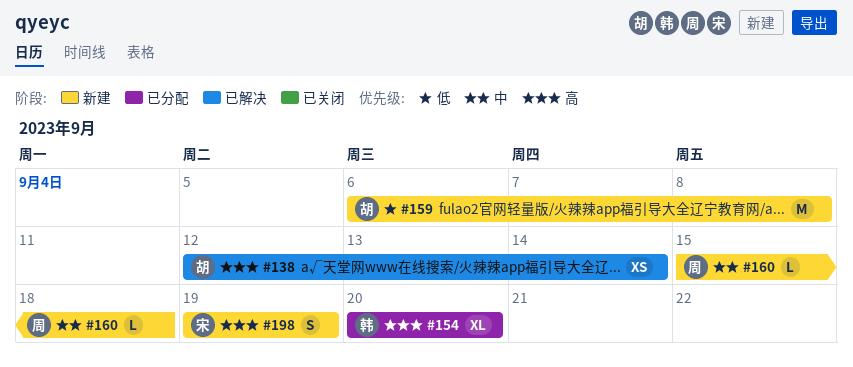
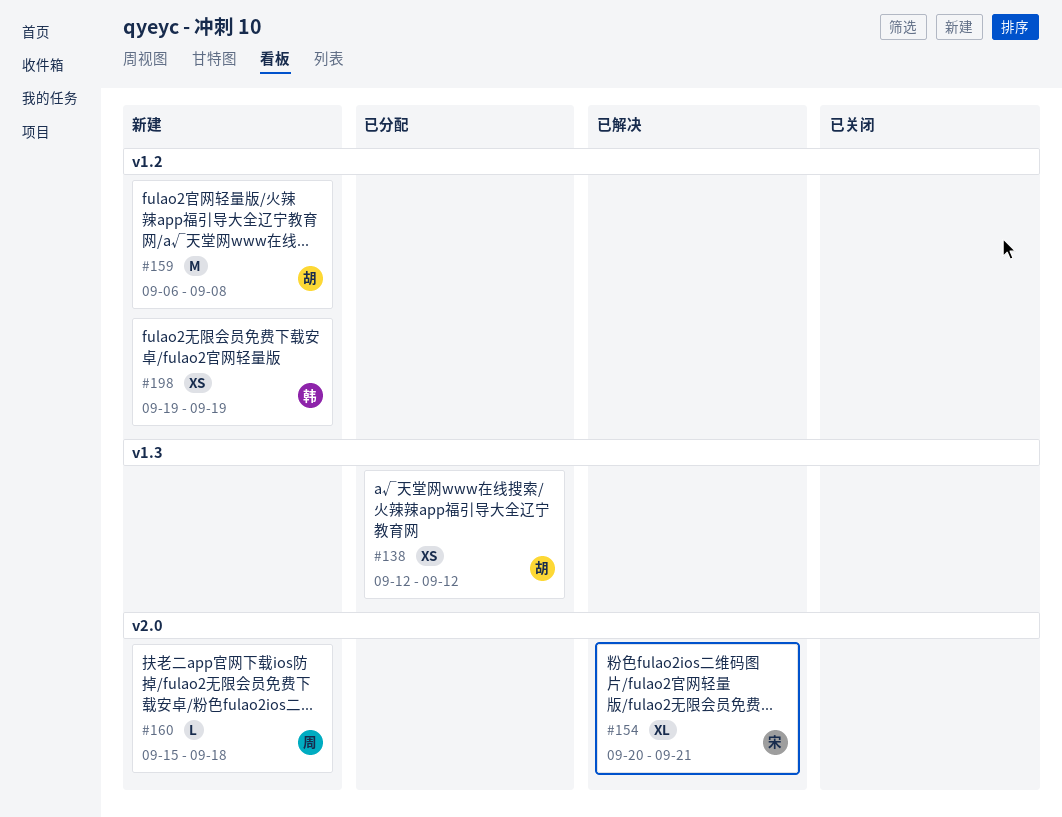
#138, status: 已解决 -> 已分配
#138, due: Sep 14 -> Sep 12
#154, status: 已分配 -> 已解决
#154, owner: 韩 -> 宋
#154, due: Sep 20 -> Sep 21
#198, owner: 宋 -> 韩
#198, estimate: S -> XS

